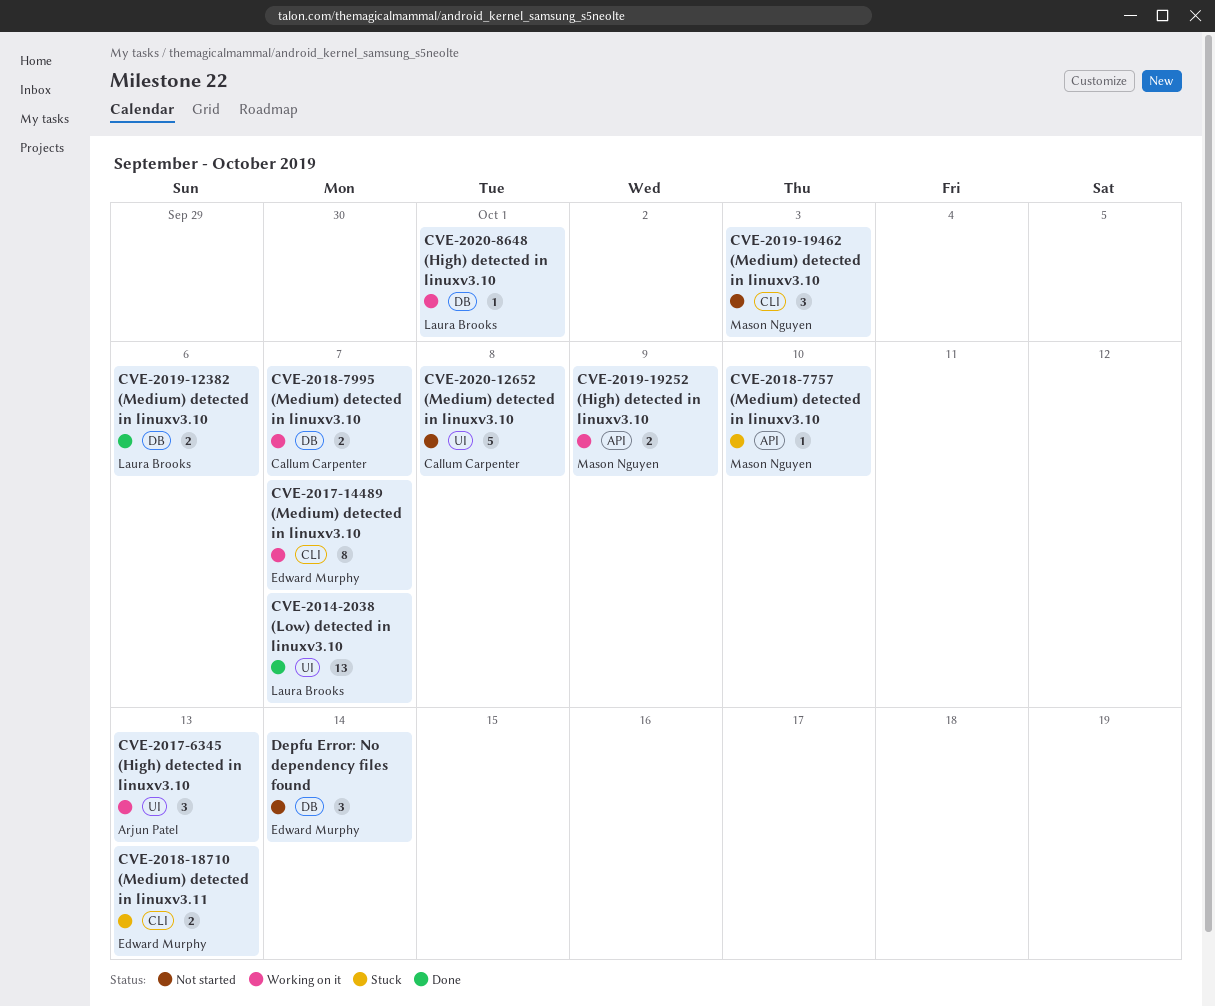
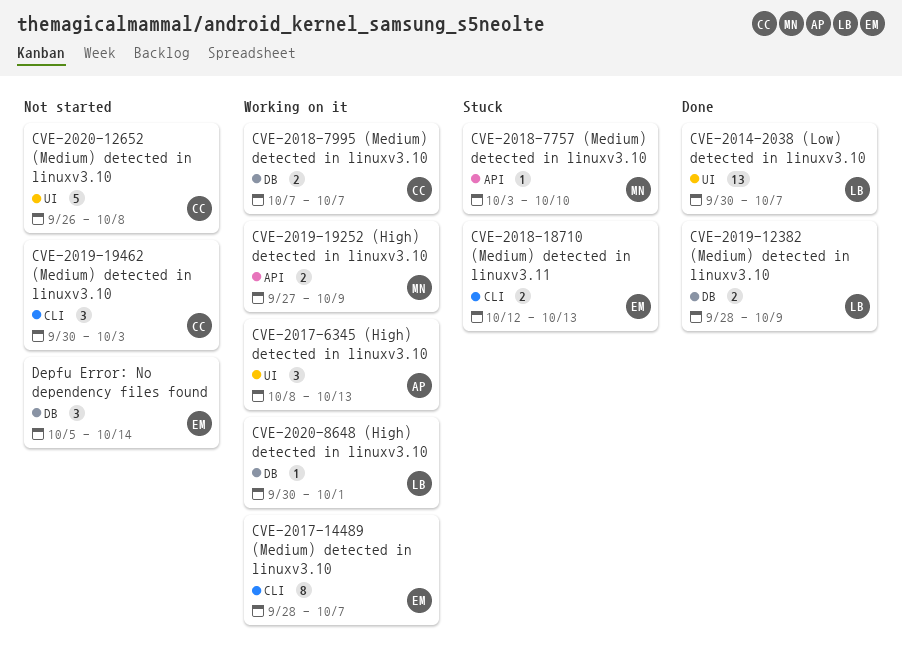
CVE-2019-12382 (Medium) detected in linuxv3.10, due: Oct 6 -> Oct 9
CVE-2019-19462 (Medium) detected in linuxv3.10, owner: Mason Nguyen -> Callum Carpenter

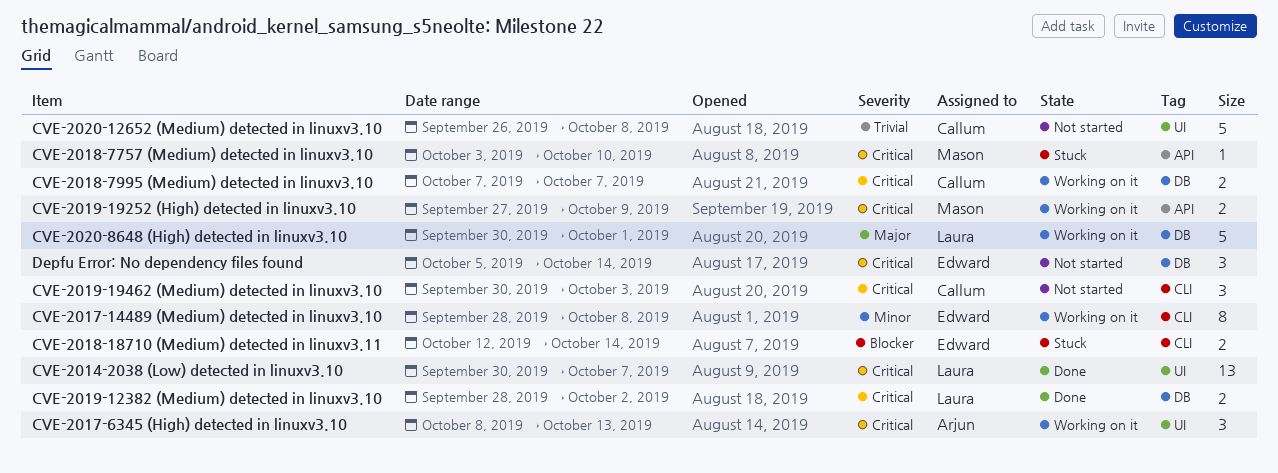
CVE-2017-14489 (Medium) detected in linuxv3.10, due: Oct 7 -> Oct 8
CVE-2018-18710 (Medium) detected in linuxv3.11, due: Oct 13 -> Oct 14
CVE-2019-12382 (Medium) detected in linuxv3.10, due: Oct 9 -> Oct 2
CVE-2020-8648 (High) detected in linuxv3.10, estimate: 1 -> 5

